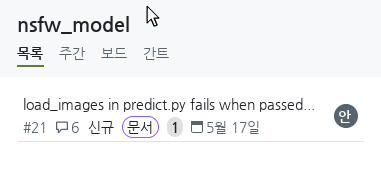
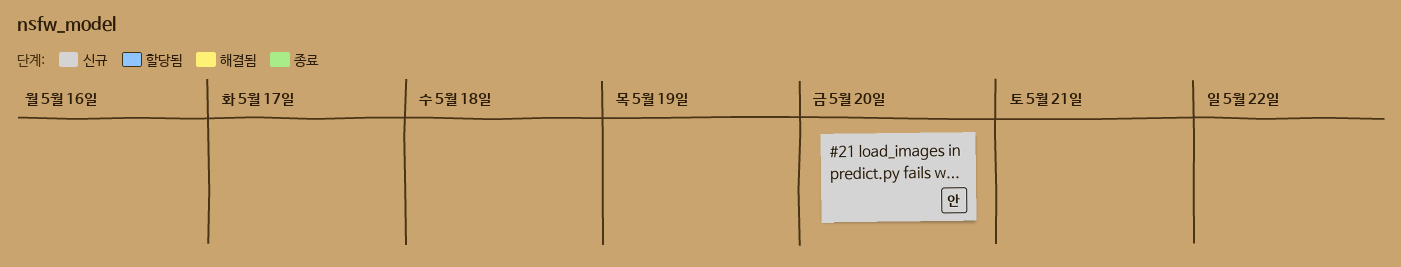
#21, due: May 17 -> May 20

